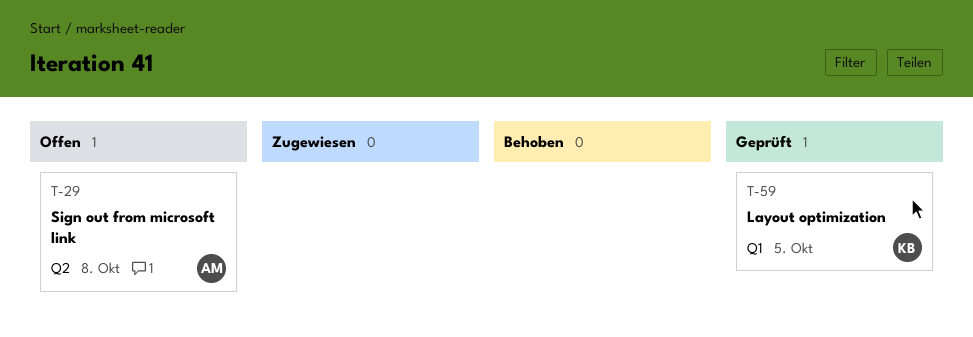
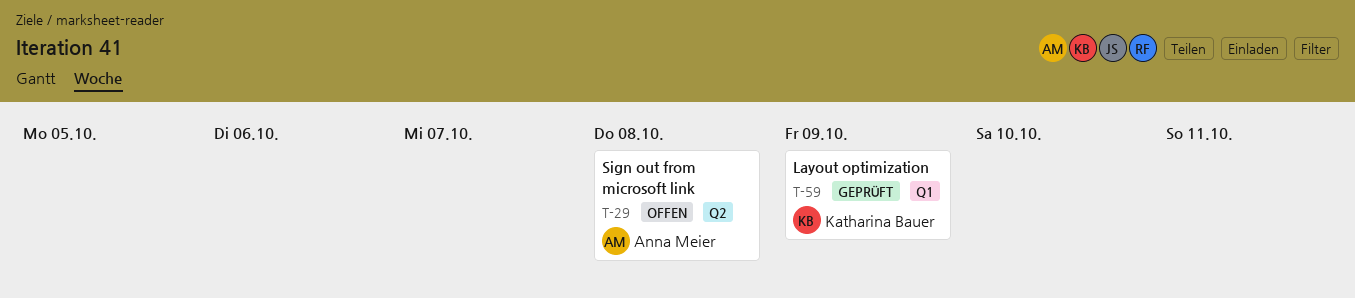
T-59, due: Oct 5 -> Oct 9

